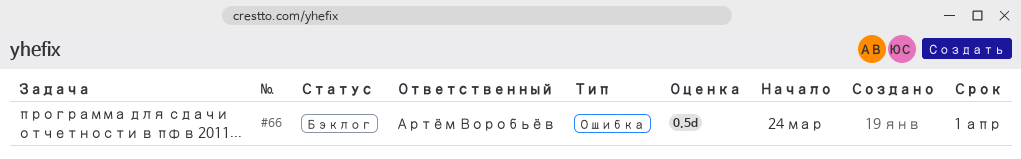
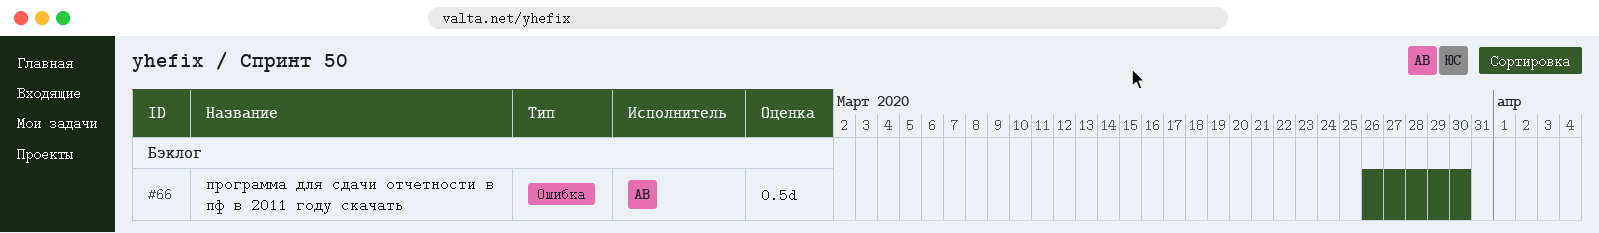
#66, start: Mar 24 -> Mar 26
#66, due: Apr 1 -> Mar 30

